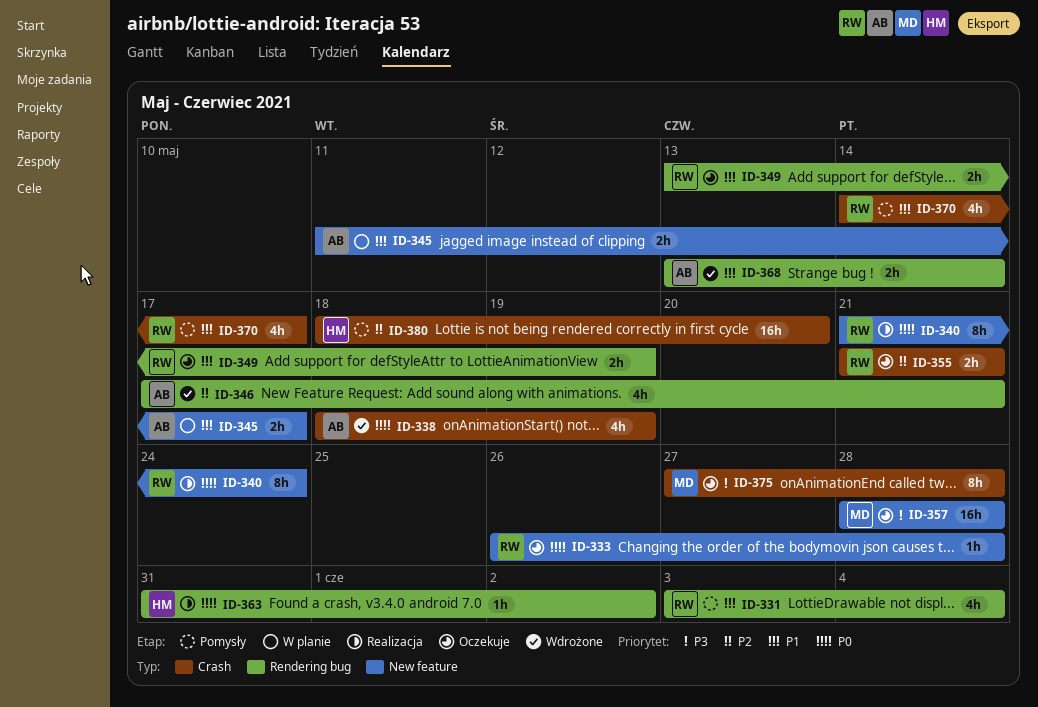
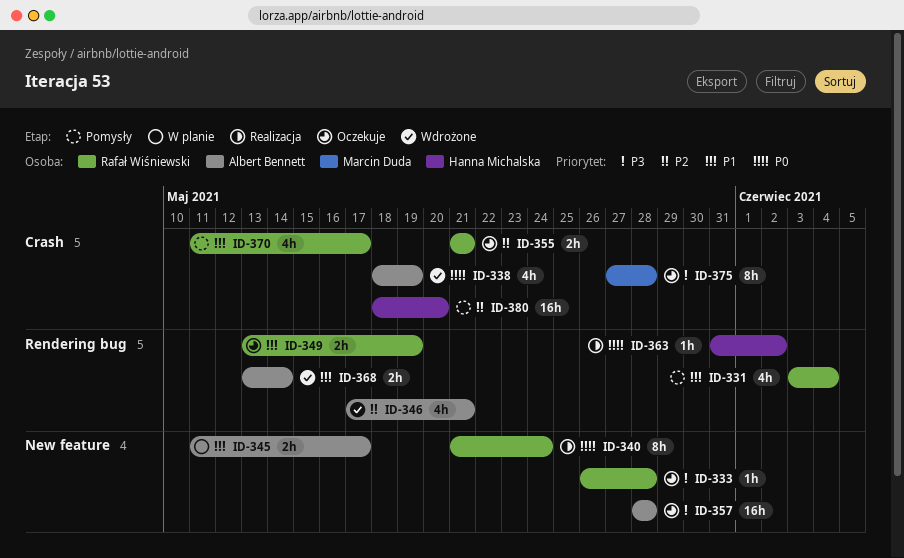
ID-333, priority: P0 -> P3
ID-357, owner: Marcin Duda -> Albert Bennett
ID-370, start: May 14 -> May 11

